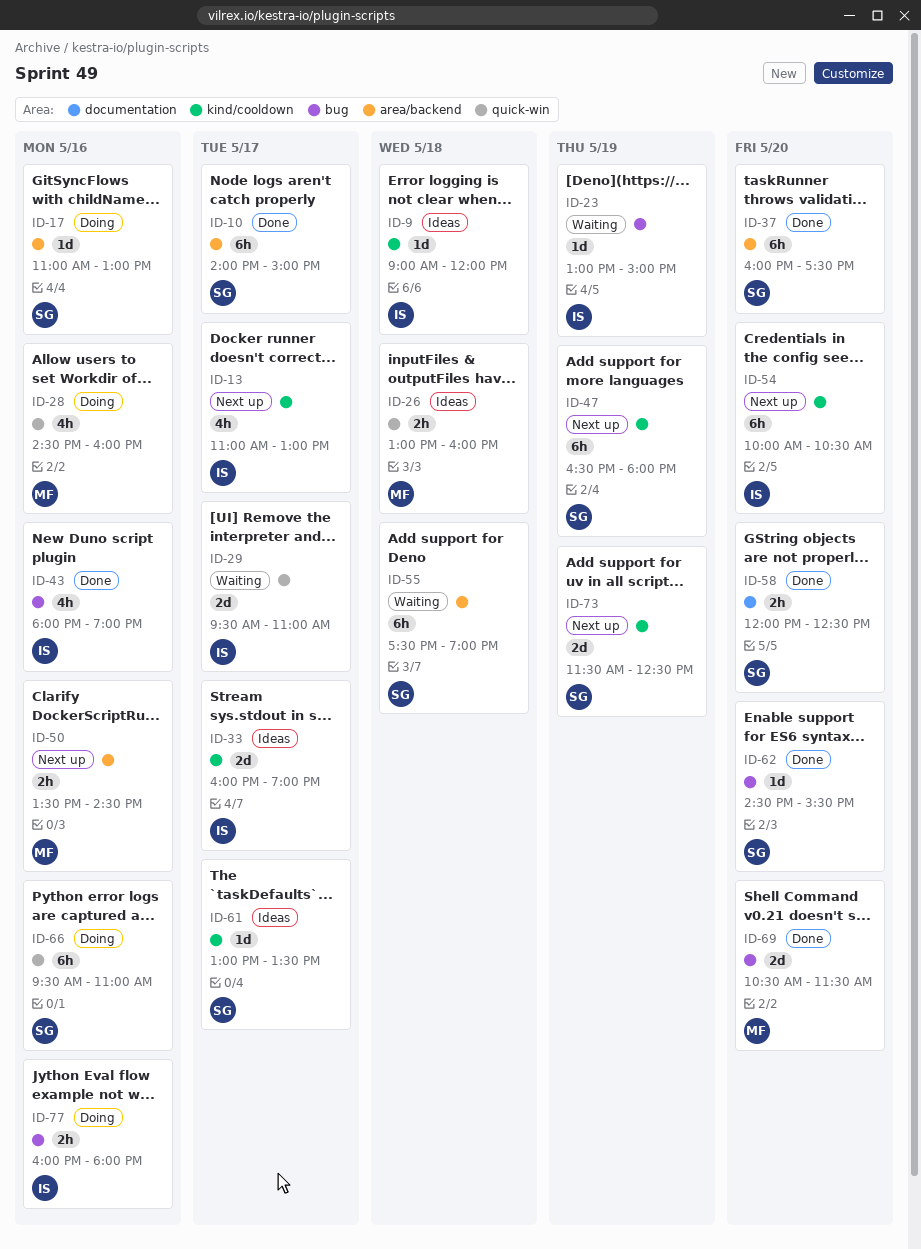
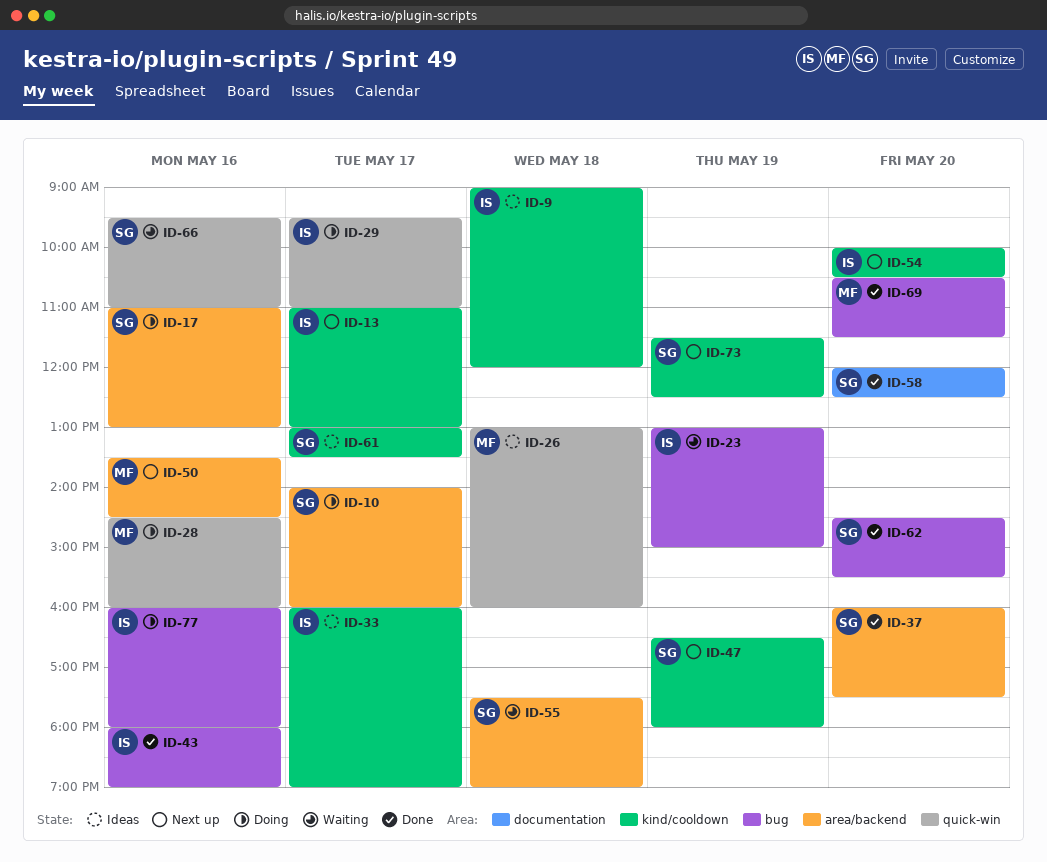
ID-10, status: Done -> Doing
ID-10, ends: 15:00 -> 16:00
ID-29, status: Waiting -> Doing
ID-66, status: Doing -> Waiting

